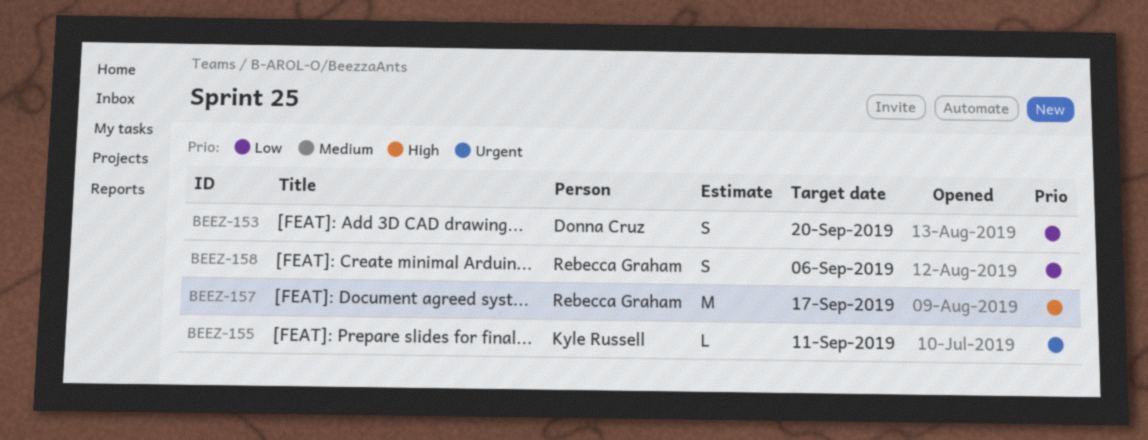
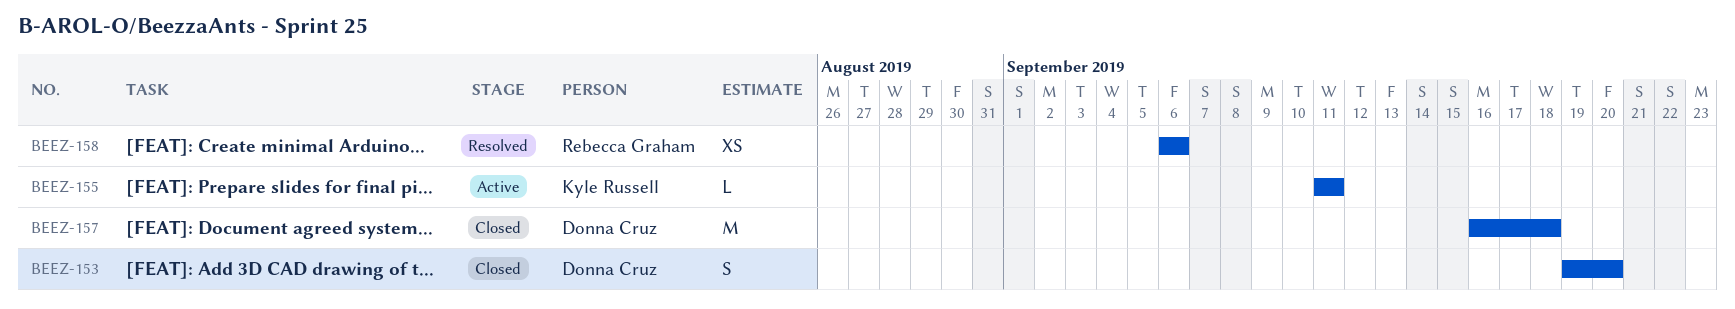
BEEZ-157, owner: Rebecca Graham -> Donna Cruz
BEEZ-157, due: Sep 17 -> Sep 18
BEEZ-158, estimate: S -> XS

